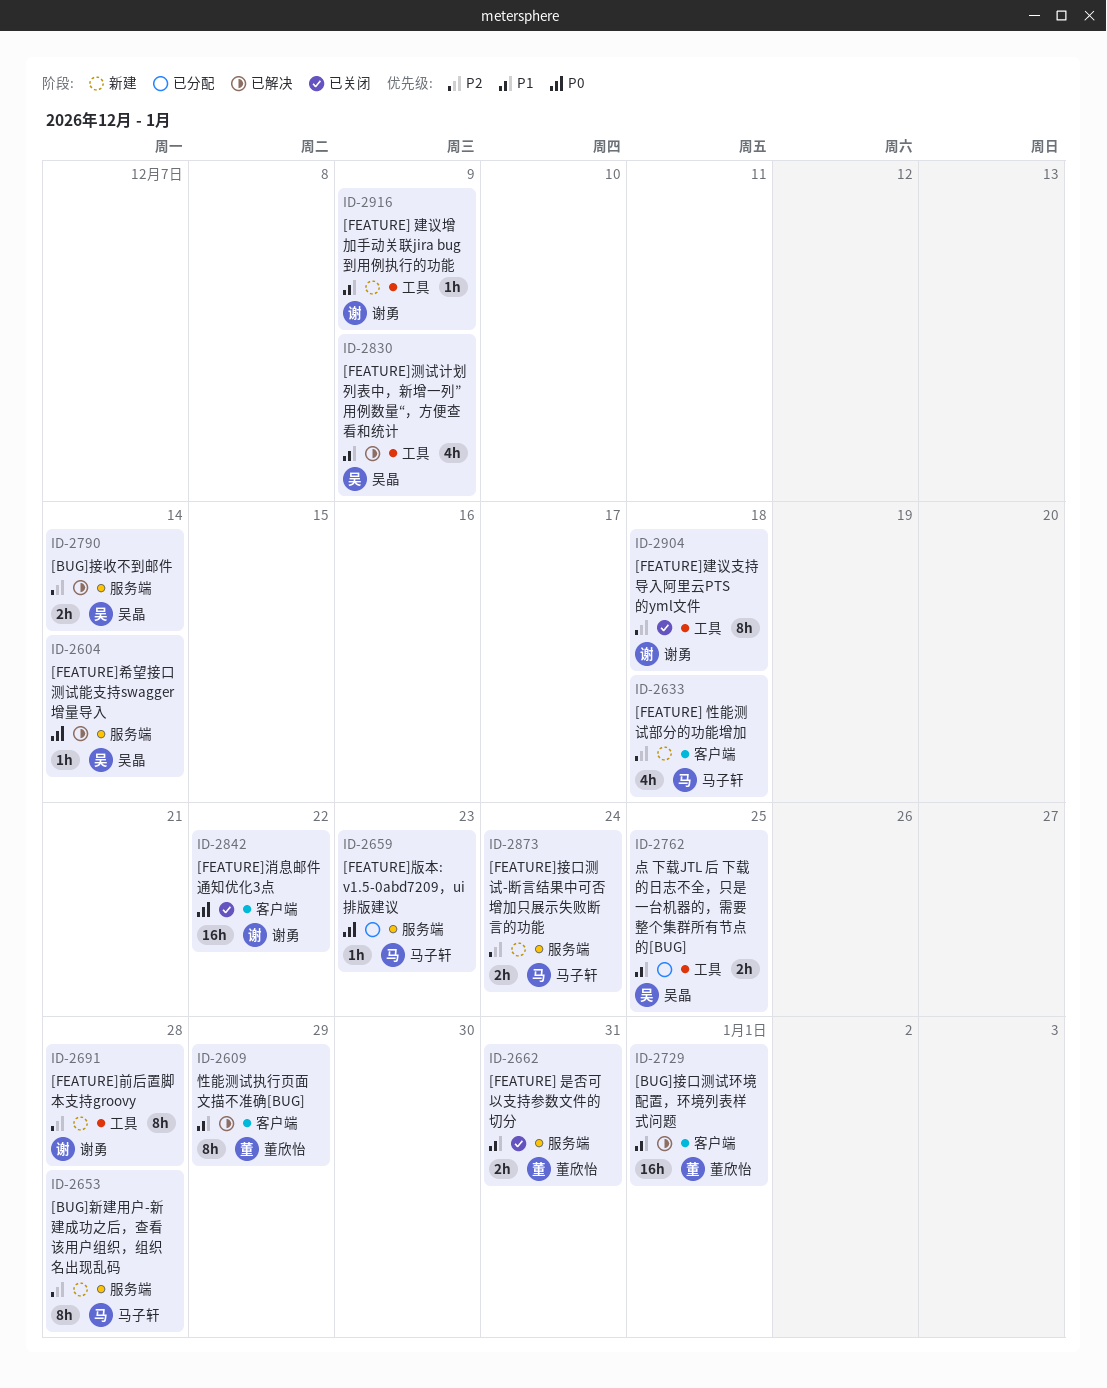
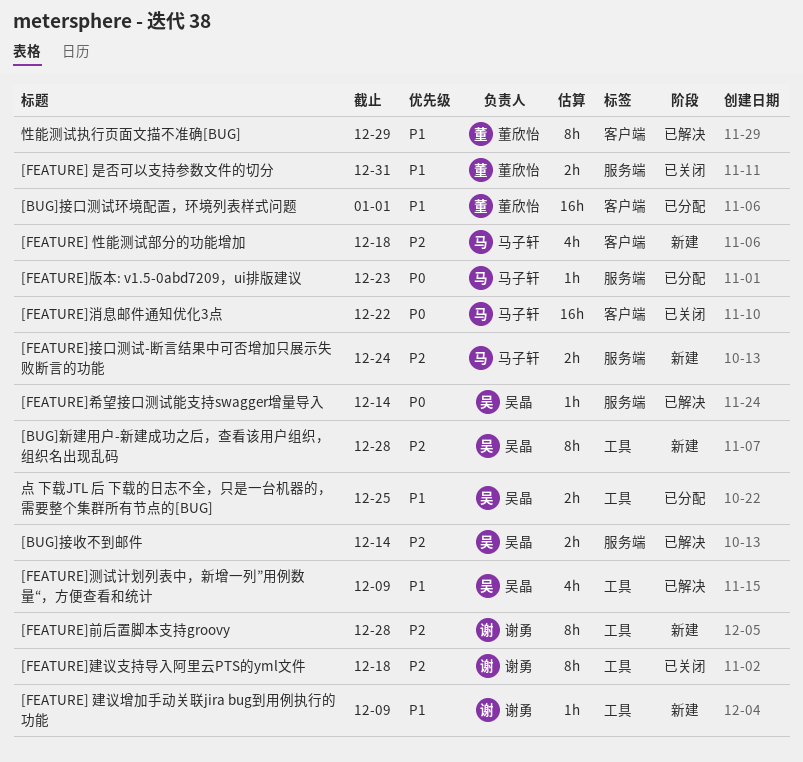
[BUG]接口测试环境配置，环境列表样式问题, status: 已解决 -> 已分配
[BUG]新建用户-新建成功之后，查看该用户组织，组织名出现乱码, owner: 马子轩 -> 吴晶
[BUG]新建用户-新建成功之后，查看该用户组织，组织名出现乱码, label: 服务端 -> 工具
[FEATURE]消息邮件通知优化3点, owner: 谢勇 -> 马子轩

